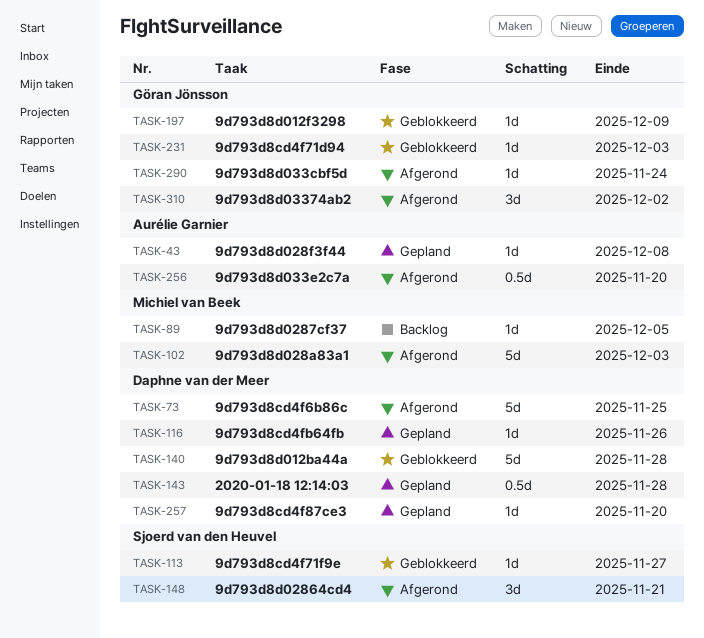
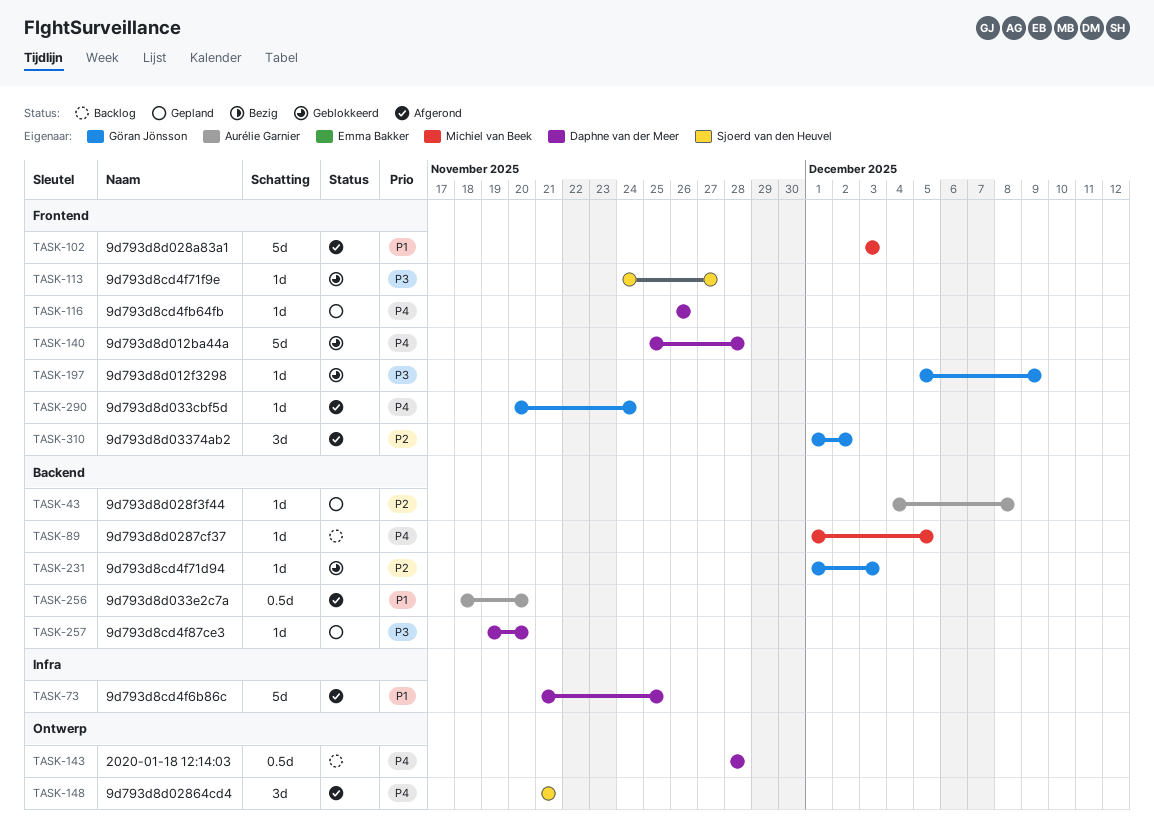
TASK-143, status: Gepland -> Backlog

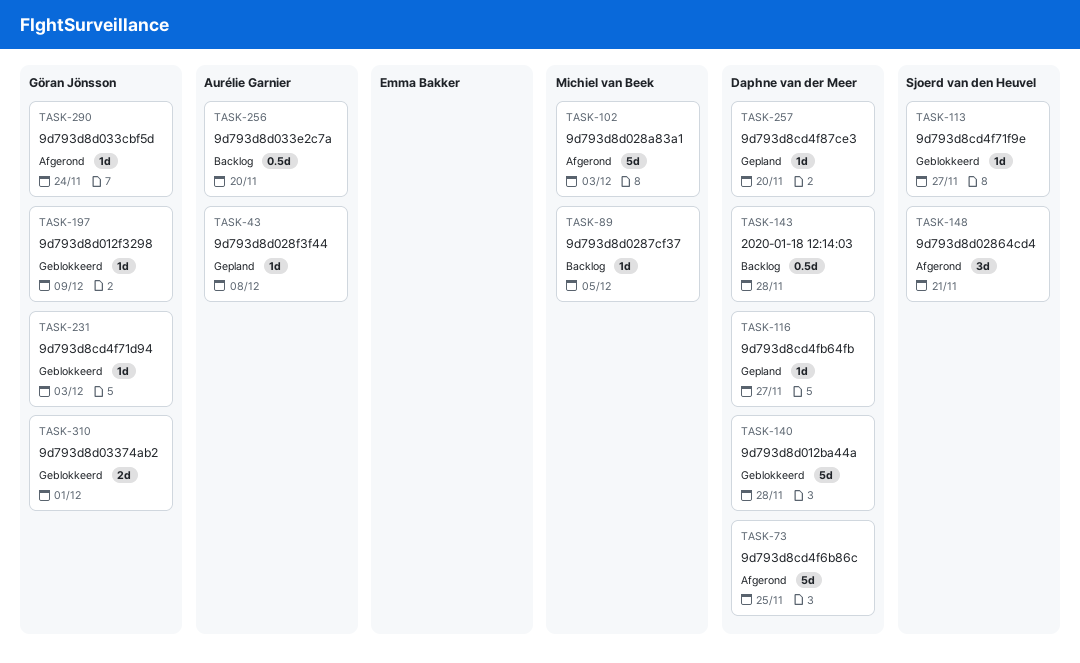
TASK-116, due: Nov 26 -> Nov 27
TASK-256, status: Afgerond -> Backlog
TASK-310, status: Afgerond -> Geblokkeerd
TASK-310, estimate: 3d -> 2d
TASK-310, due: Dec 2 -> Dec 1

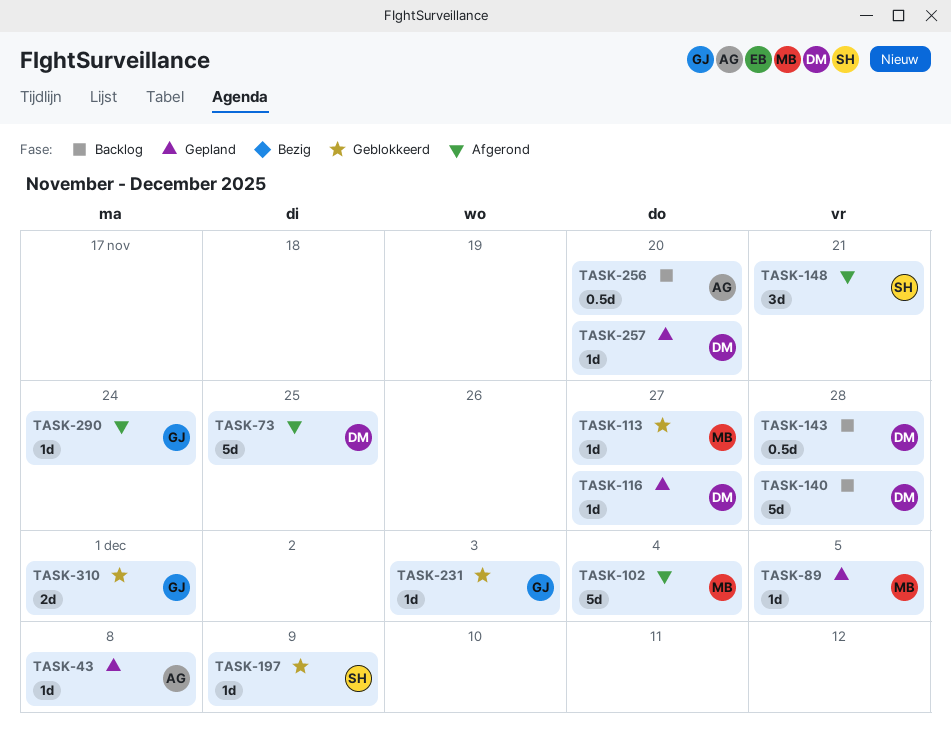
TASK-89, status: Backlog -> Gepland
TASK-102, due: Dec 3 -> Dec 4
TASK-113, owner: Sjoerd van den Heuvel -> Michiel van Beek
TASK-140, status: Geblokkeerd -> Backlog
TASK-197, owner: Göran Jönsson -> Sjoerd van den Heuvel

